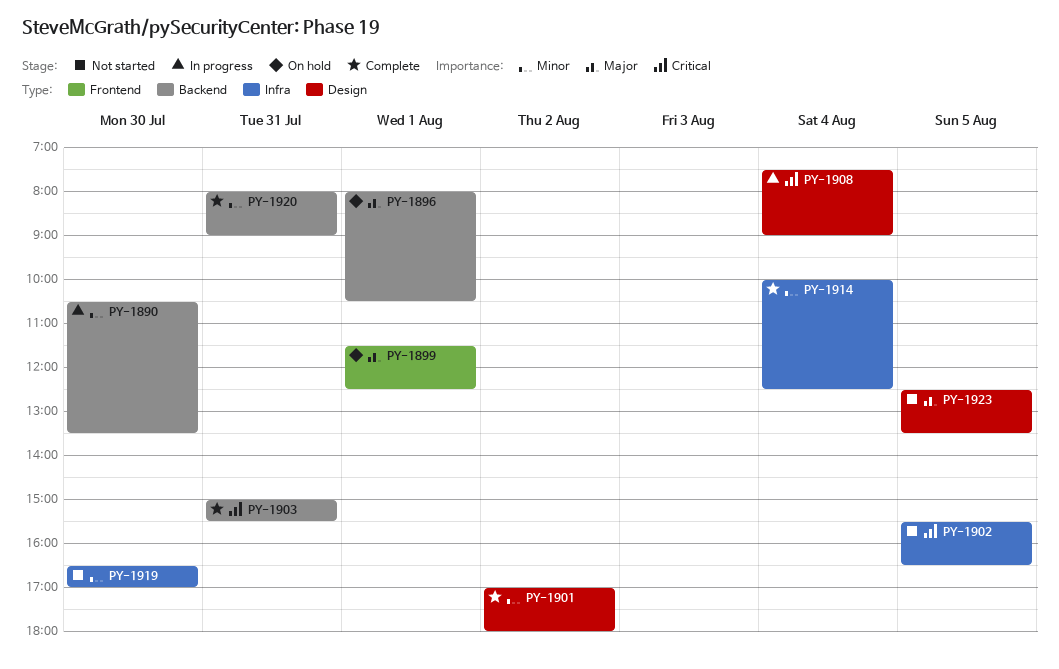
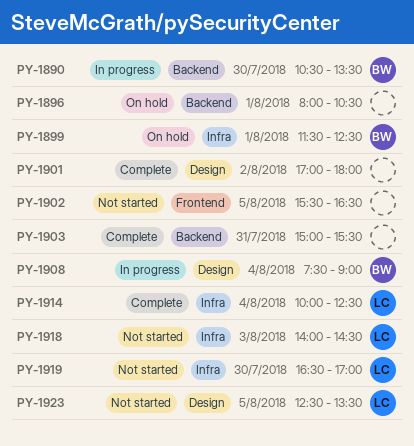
PY-1899, label: Frontend -> Infra
PY-1902, label: Infra -> Frontend
PY-1918: none -> present
PY-1920: present -> none

